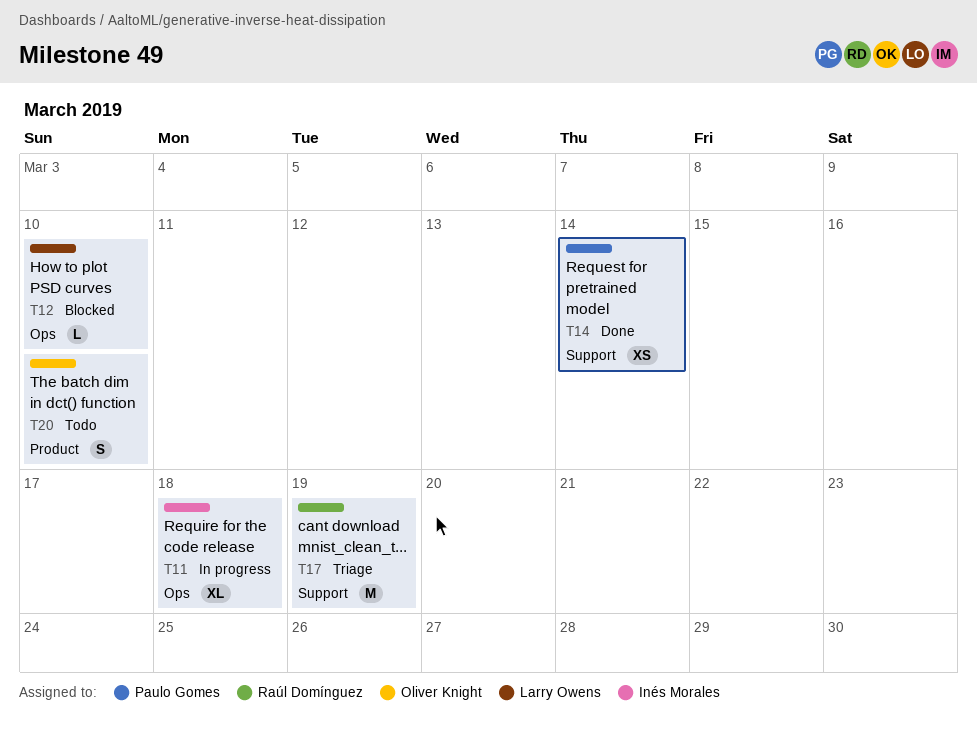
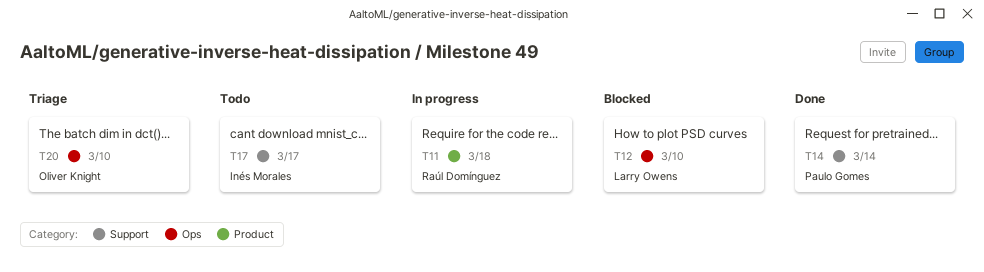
T11, owner: Inés Morales -> Raúl Domínguez
T11, label: Ops -> Product
T17, status: Triage -> Todo
T17, owner: Raúl Domínguez -> Inés Morales
T17, due: Mar 19 -> Mar 17
T20, status: Todo -> Triage
T20, label: Product -> Ops

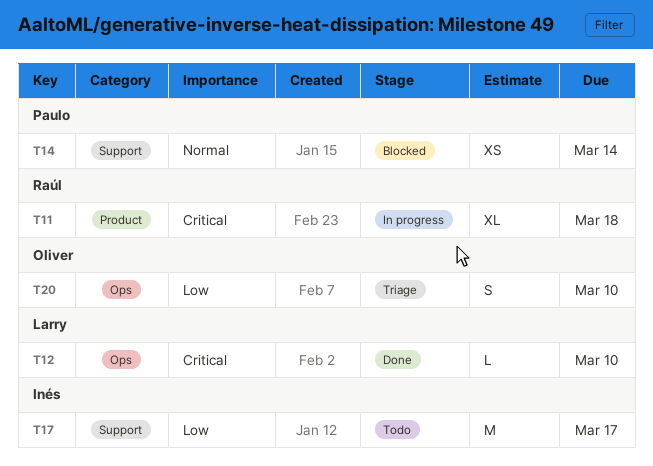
T12, status: Blocked -> Done
T14, status: Done -> Blocked

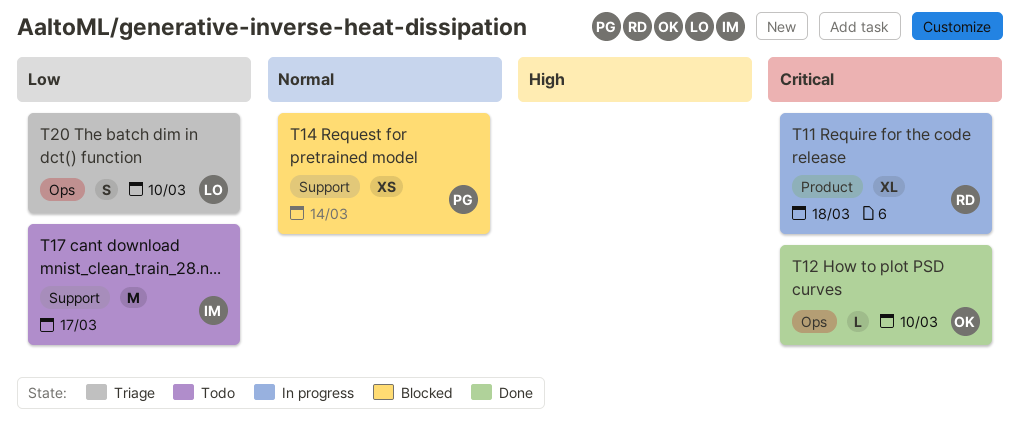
T12, owner: Larry -> Oliver
T20, owner: Oliver -> Larry

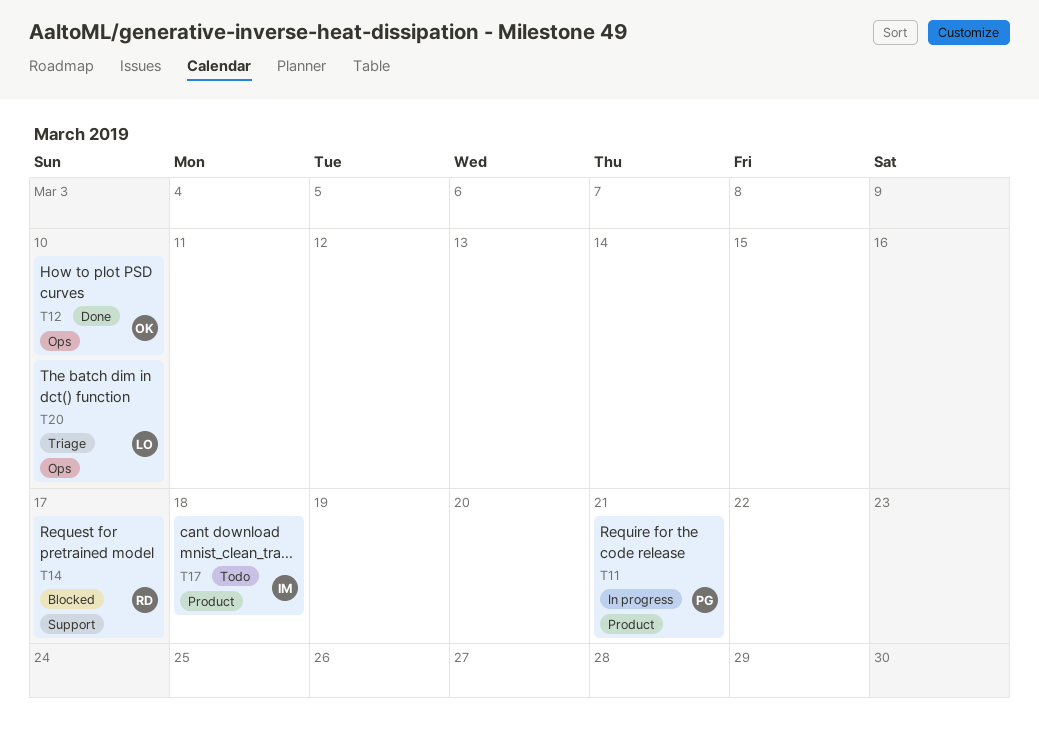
T11, owner: RD -> PG
T11, due: Mar 18 -> Mar 21
T14, owner: PG -> RD
T14, due: Mar 14 -> Mar 17
T17, label: Support -> Product
T17, due: Mar 17 -> Mar 18

